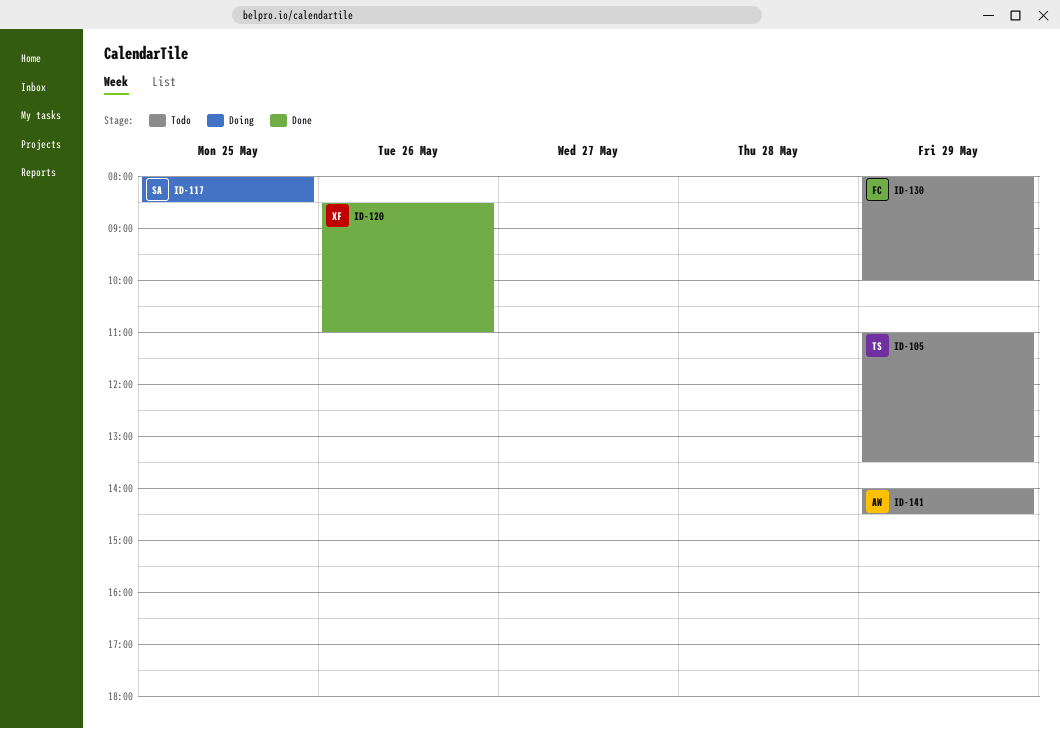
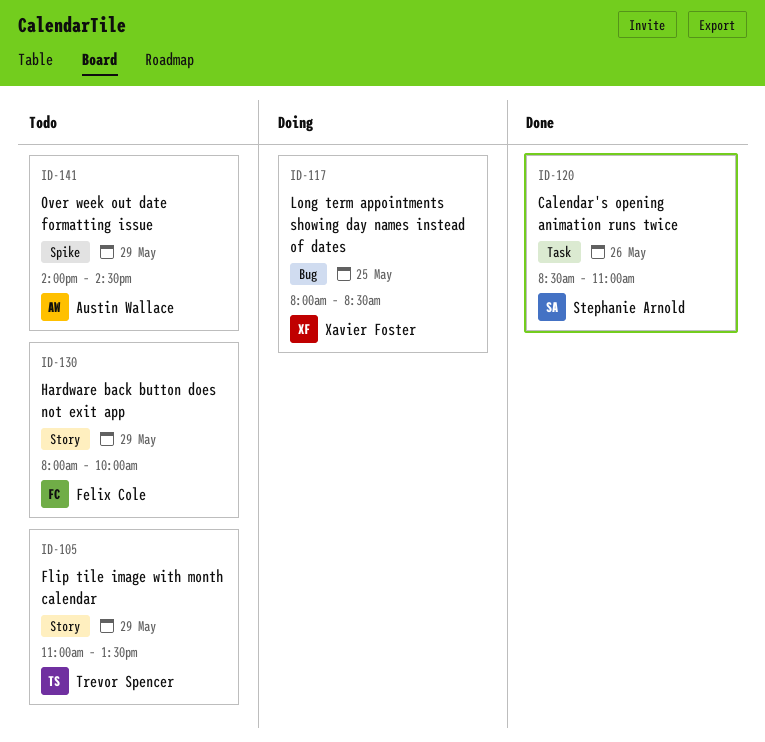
ID-117, owner: Stephanie Arnold -> Xavier Foster
ID-120, owner: Xavier Foster -> Stephanie Arnold

